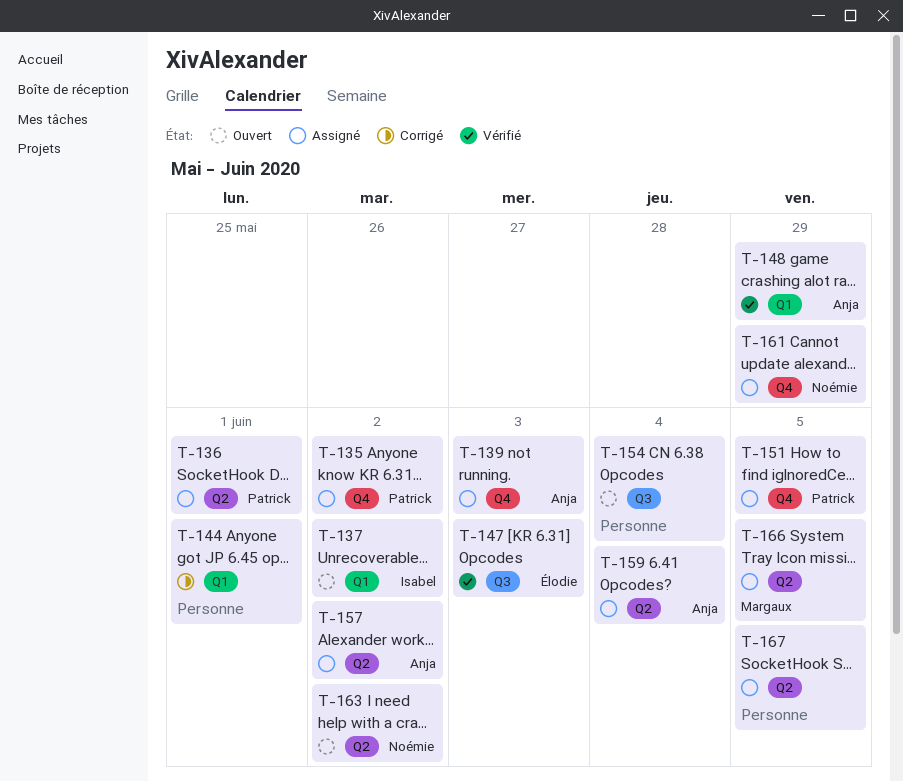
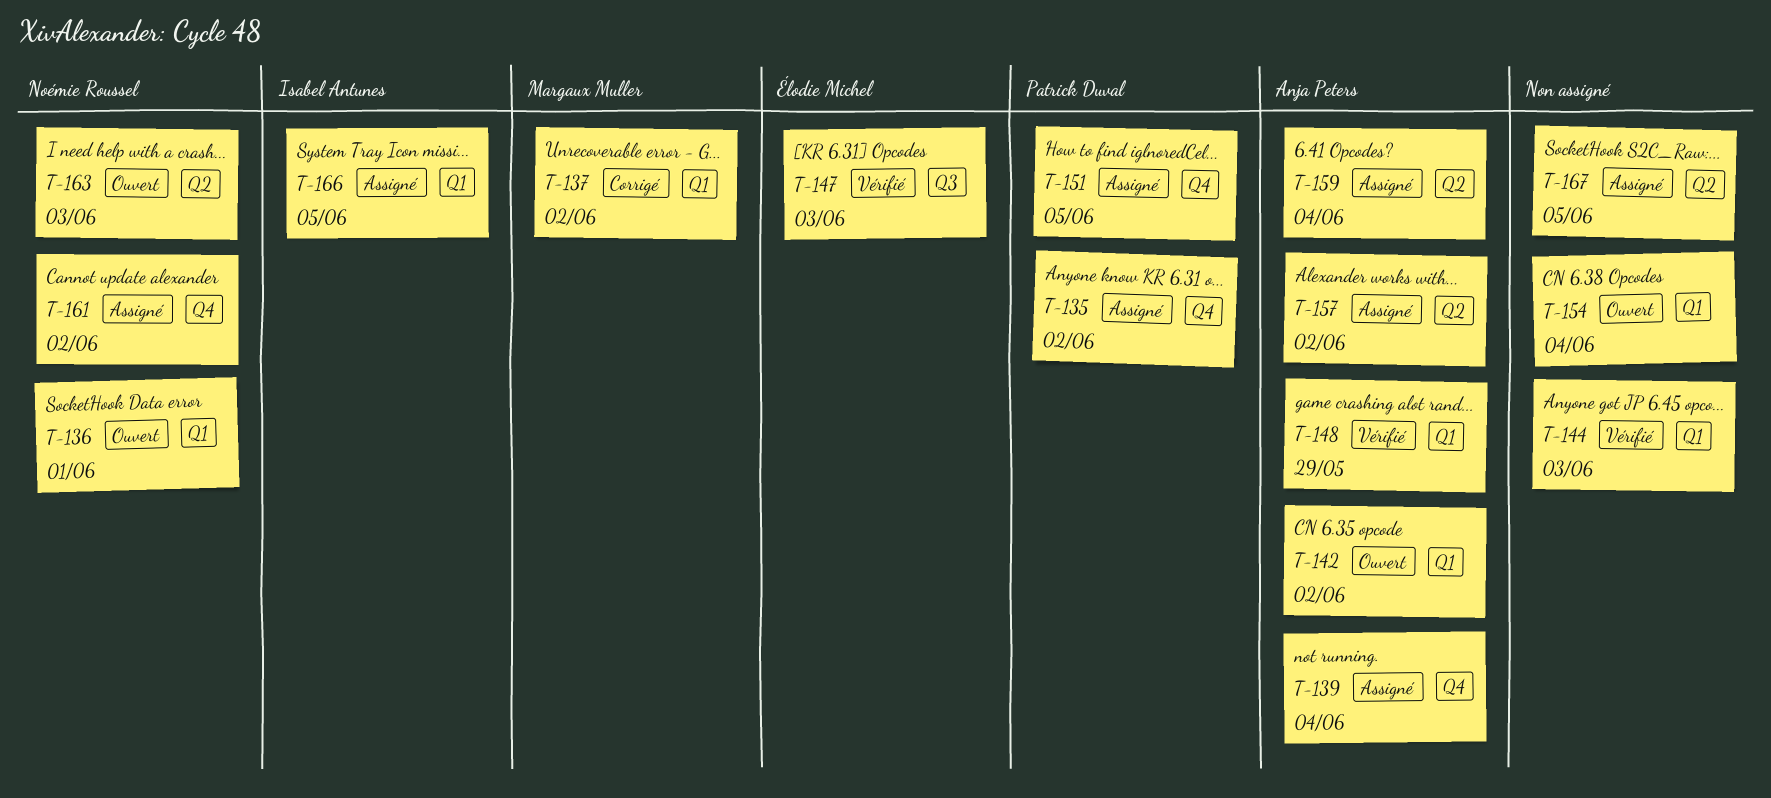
T-136, status: Assigné -> Ouvert
T-136, owner: Patrick Duval -> Noémie Roussel
T-136, label: Q2 -> Q1
T-137, status: Ouvert -> Corrigé
T-137, owner: Isabel Antunes -> Margaux Muller
T-139, due: Jun 3 -> Jun 4
T-142: none -> present
T-144, status: Corrigé -> Vérifié
T-144, due: Jun 1 -> Jun 3
T-154, label: Q3 -> Q1
T-161, due: May 29 -> Jun 2
T-163, due: Jun 2 -> Jun 3
T-166, owner: Margaux Muller -> Isabel Antunes
T-166, label: Q2 -> Q1

